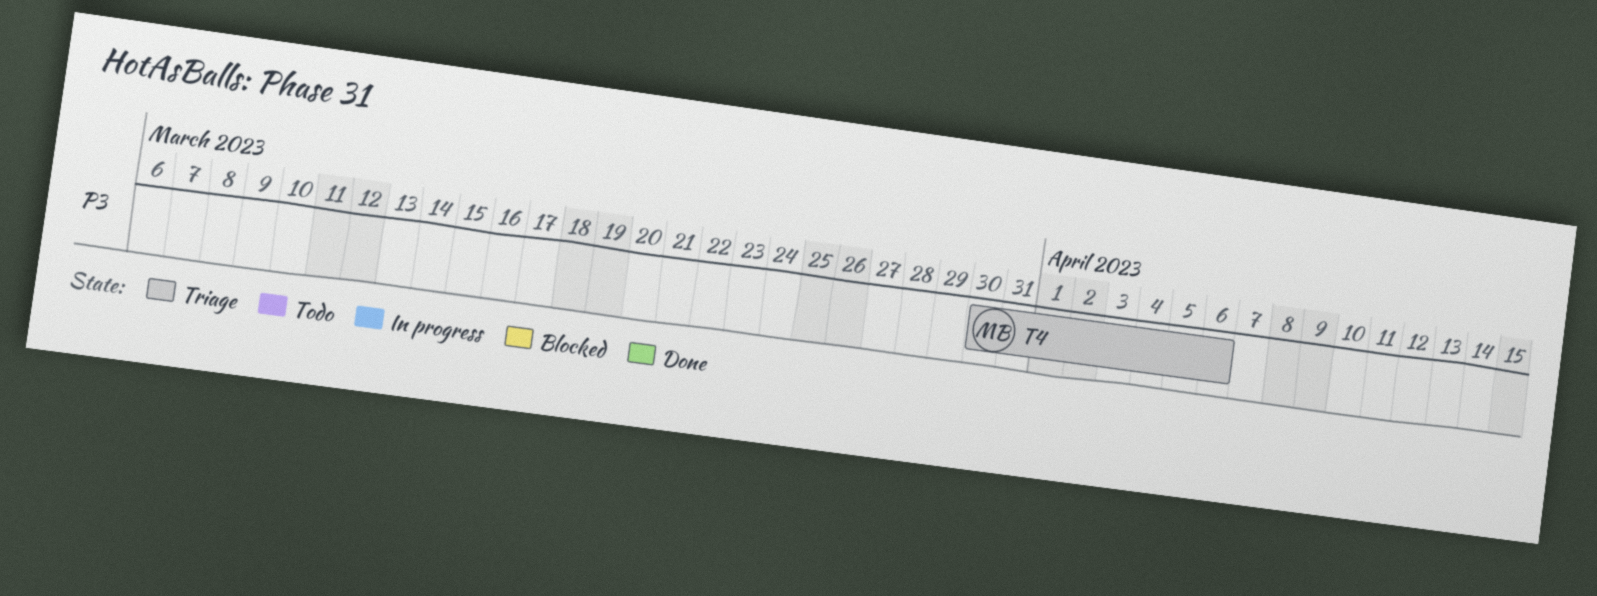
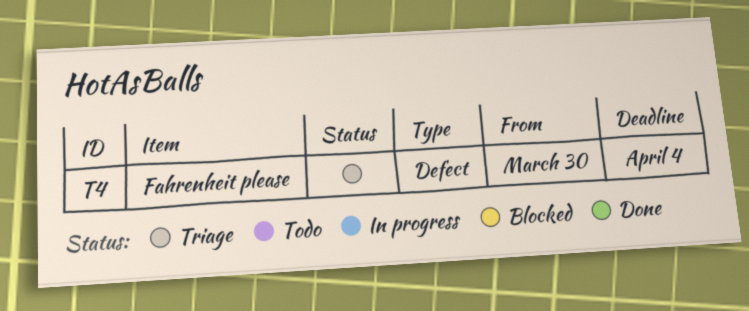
T4, due: Apr 6 -> Apr 4

